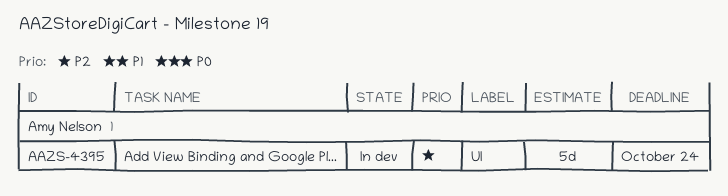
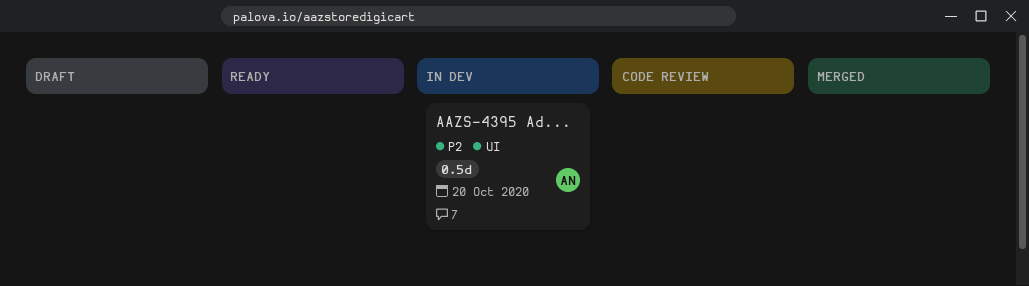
AAZS-4395, estimate: 5d -> 0.5d
AAZS-4395, due: Oct 24 -> Oct 20

